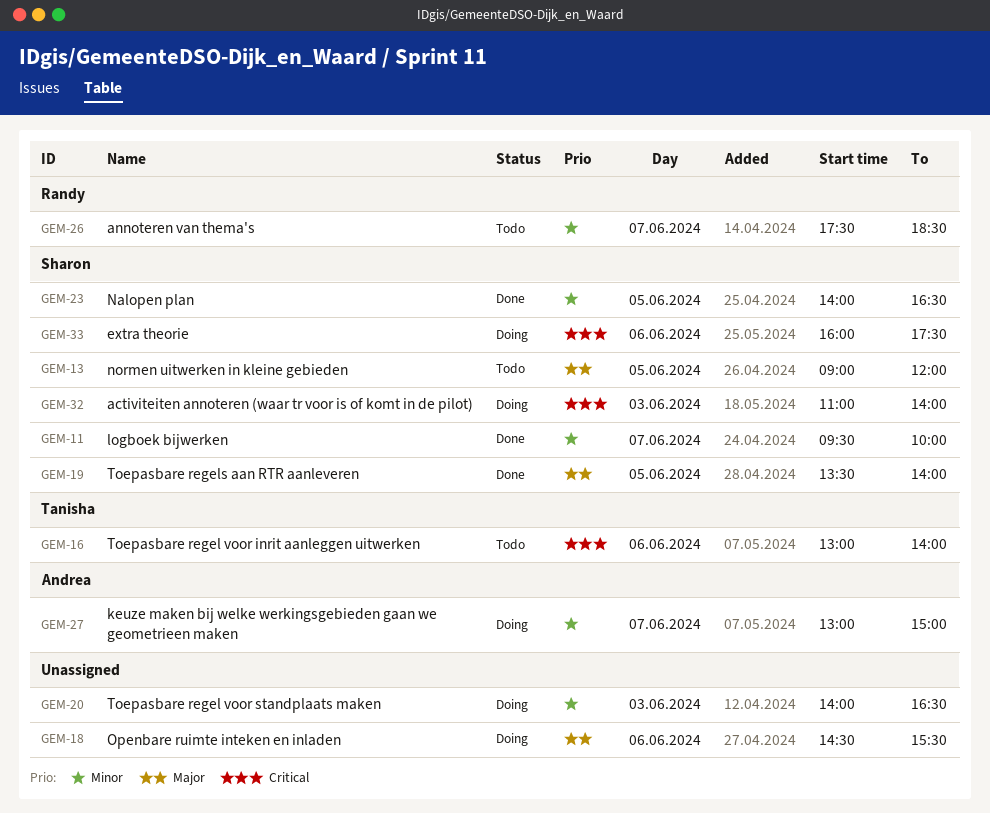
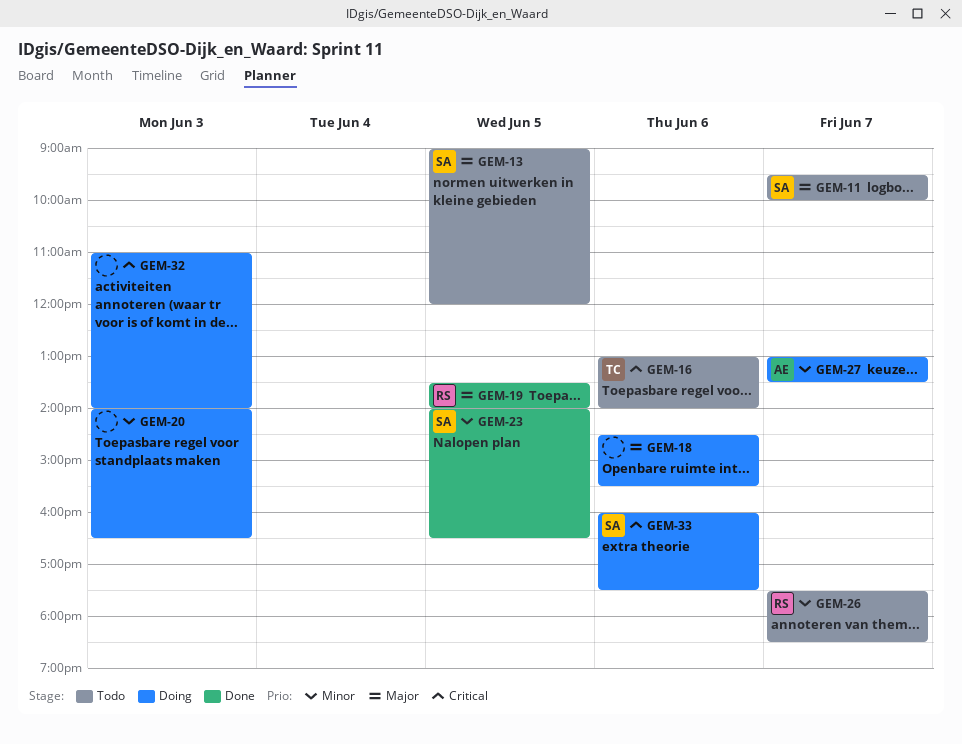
GEM-11, status: Done -> Todo
GEM-11, priority: Minor -> Major
GEM-19, owner: Sharon -> Randy
GEM-27, ends: 15:00 -> 13:30
GEM-32, owner: Sharon -> none

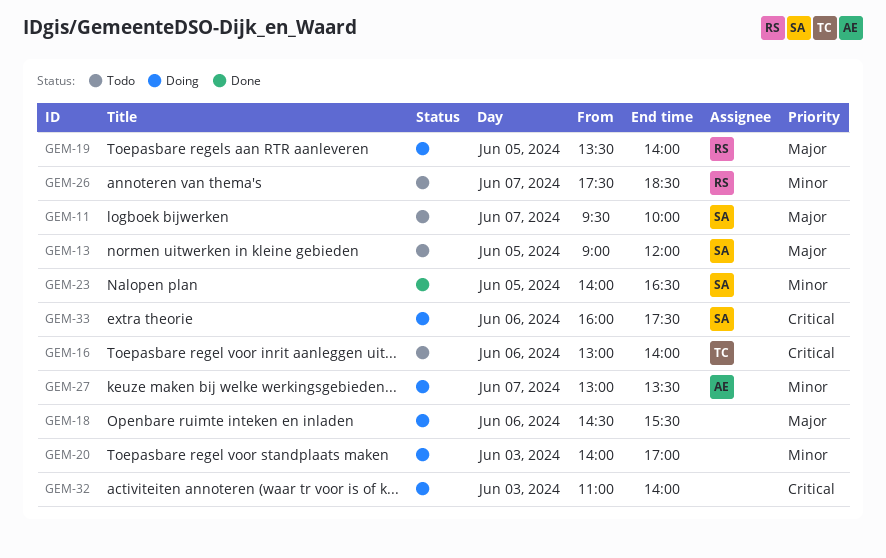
GEM-19, status: Done -> Doing
GEM-20, ends: 16:30 -> 17:00

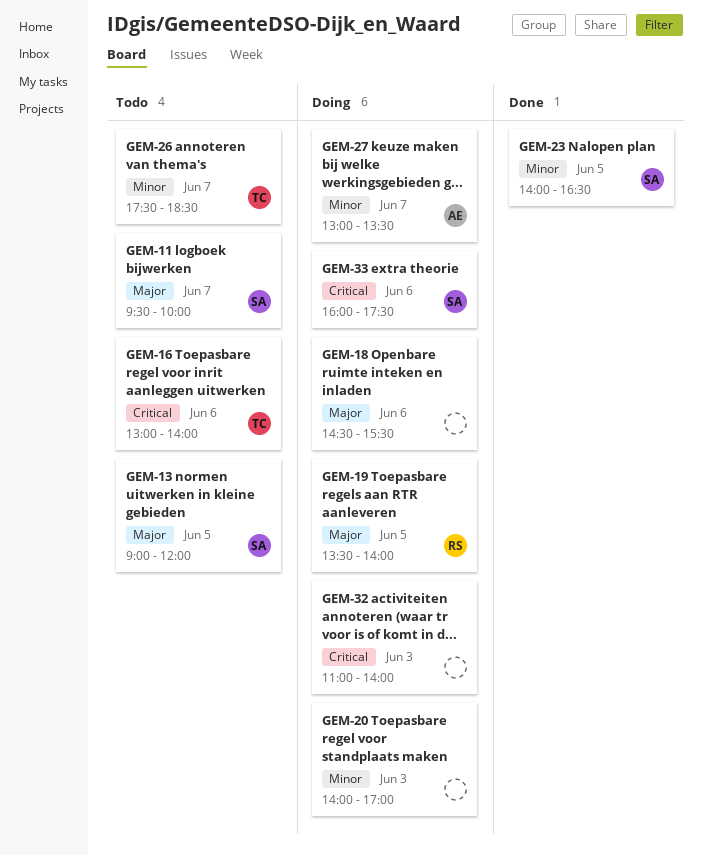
GEM-26, owner: RS -> TC

